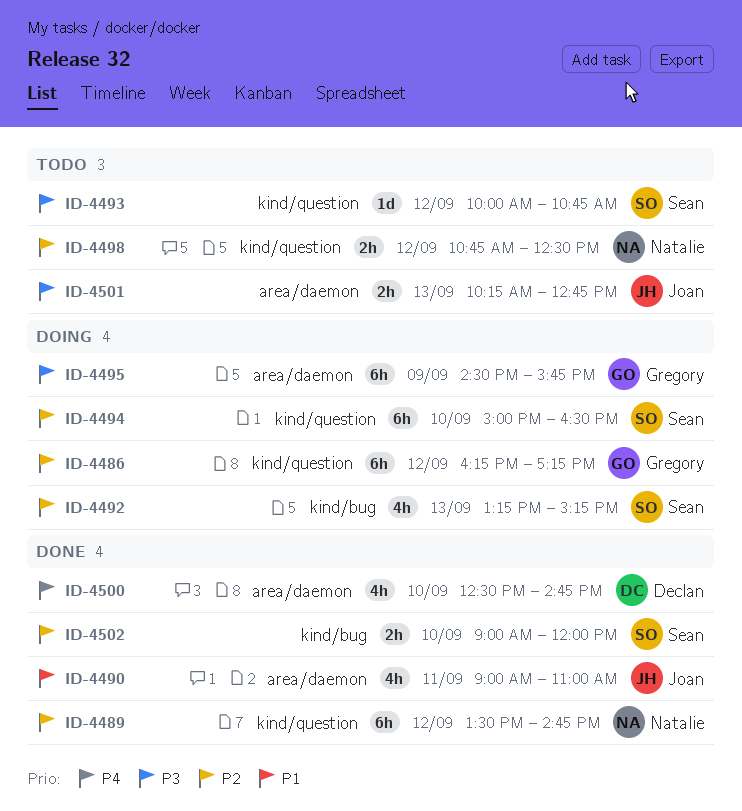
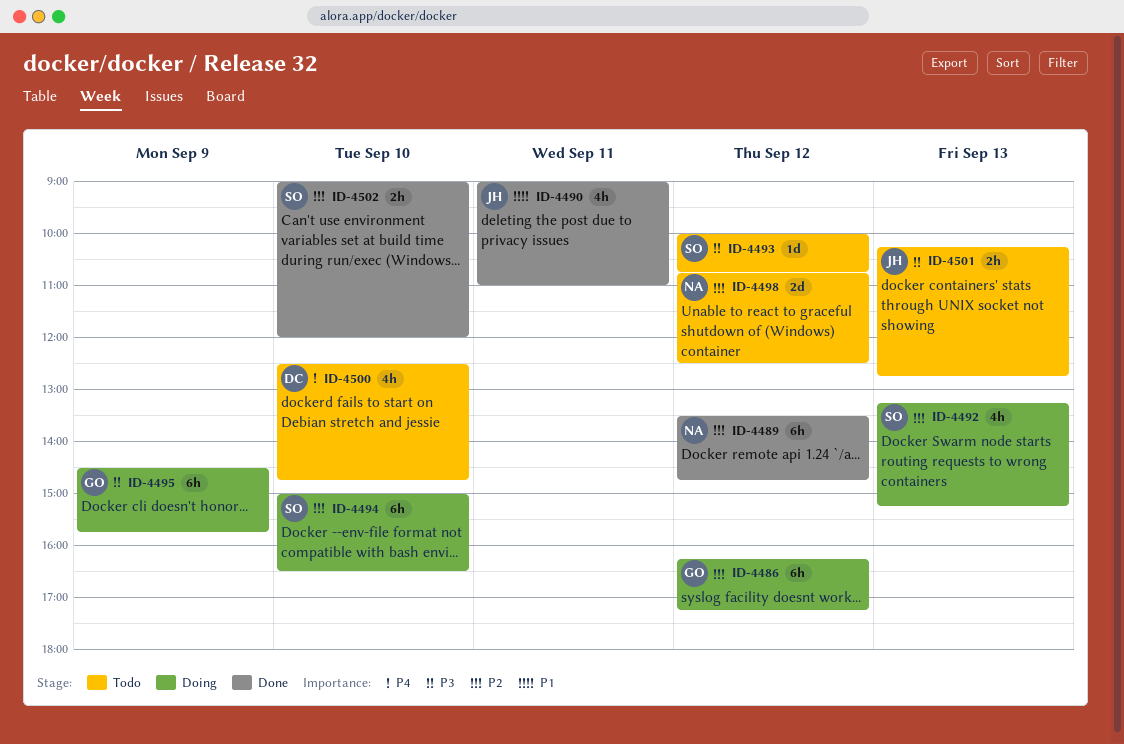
ID-4498, estimate: 2h -> 2d
ID-4500, status: Done -> Todo

